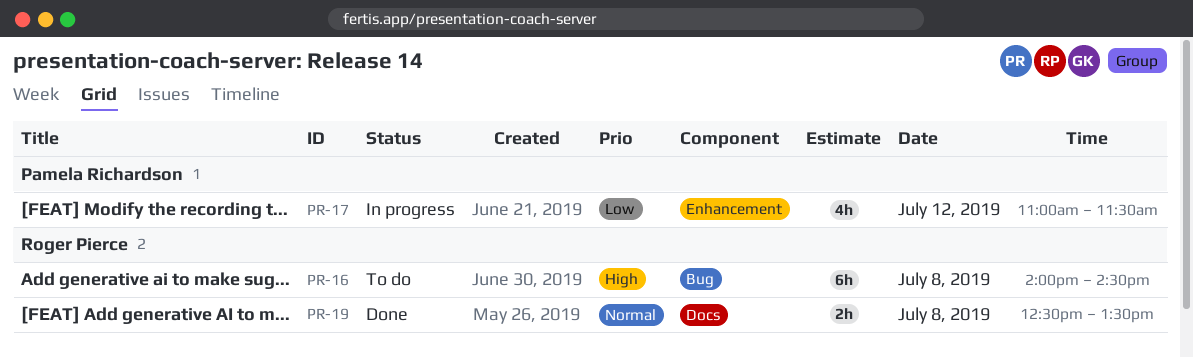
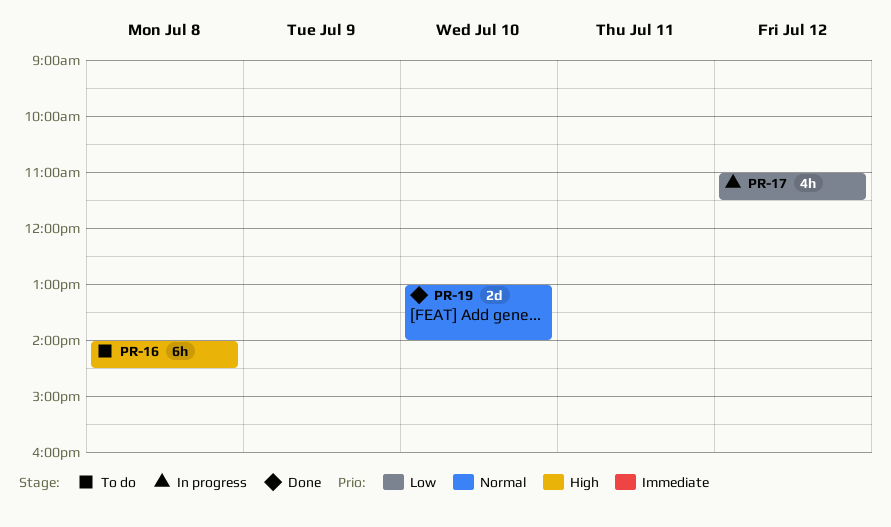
PR-19, estimate: 2h -> 2d
PR-19, day: Jul 8 -> Jul 10
PR-19, begins: 12:30 -> 13:00
PR-19, ends: 13:30 -> 14:00

